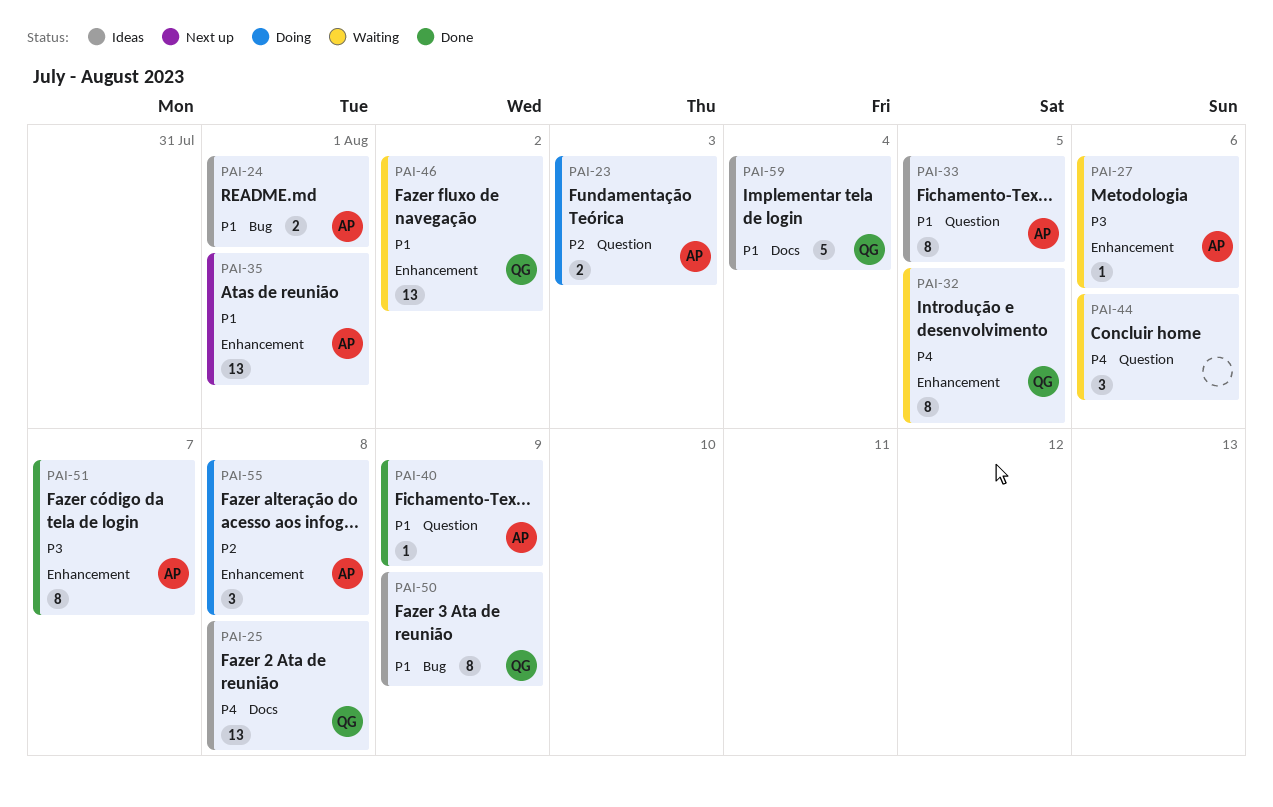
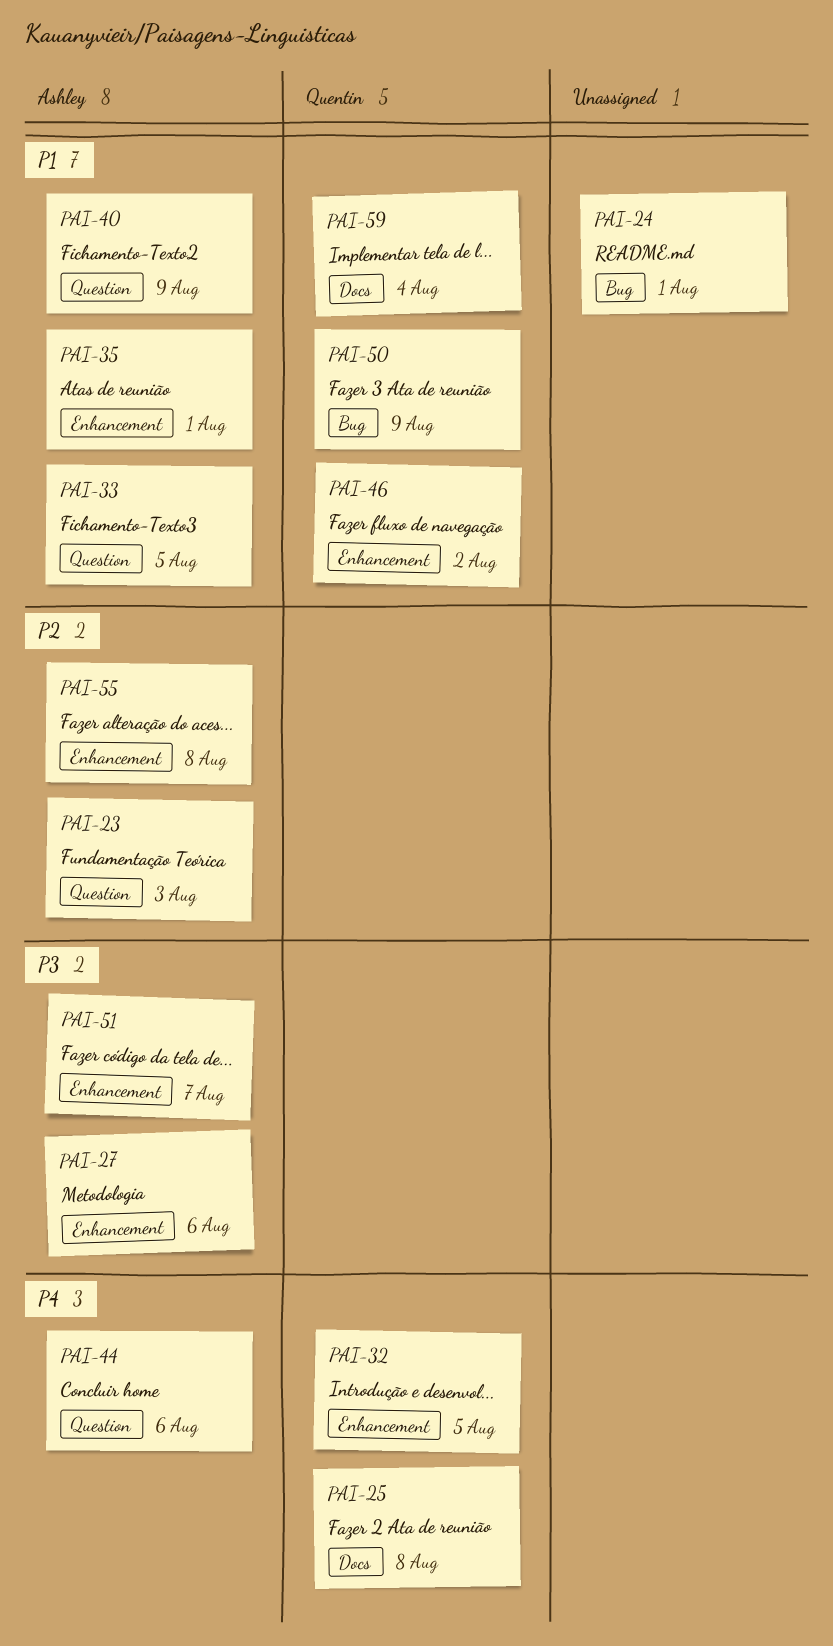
PAI-24, owner: Ashley -> none
PAI-44, owner: none -> Ashley

